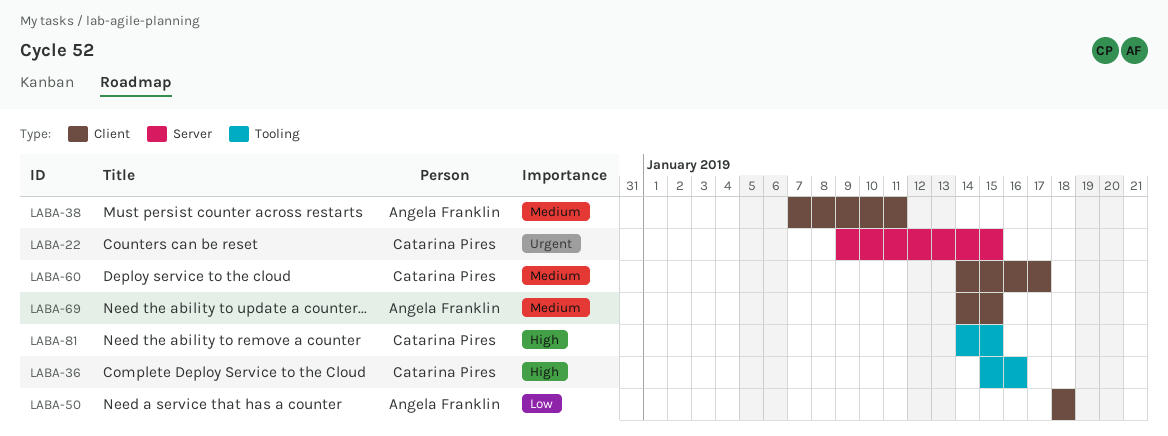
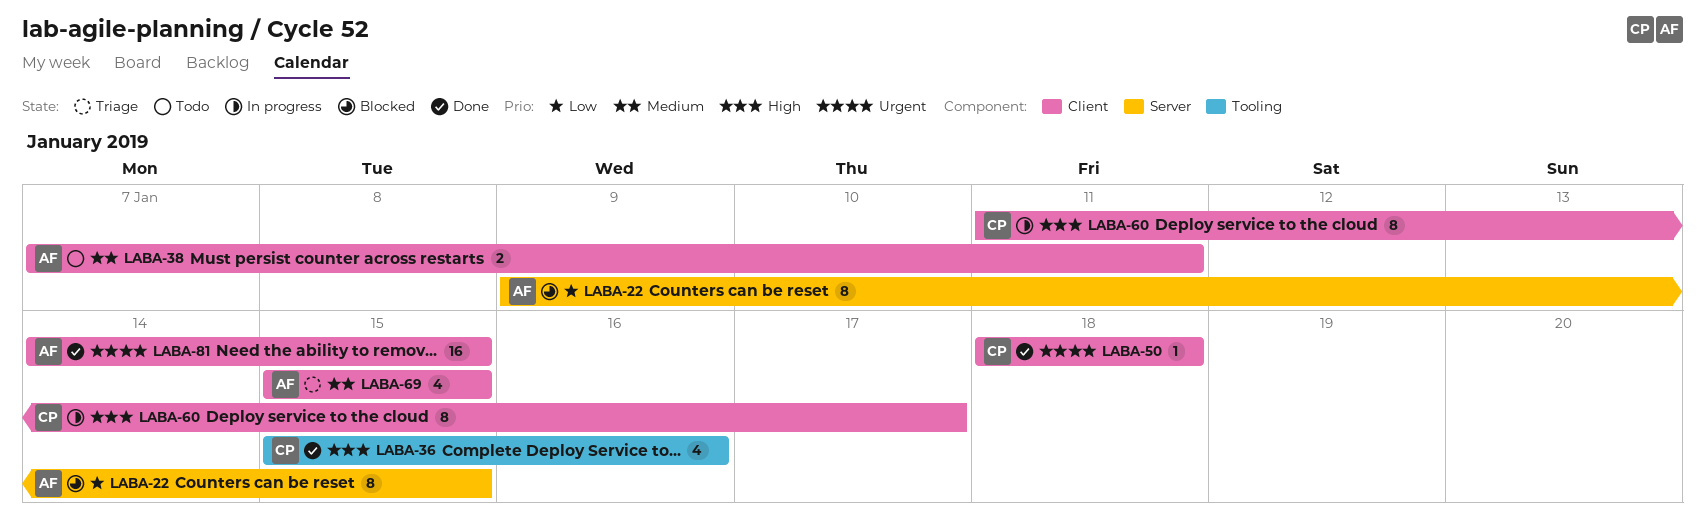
LABA-22, owner: Catarina Pires -> Angela Franklin
LABA-22, priority: Urgent -> Low
LABA-50, owner: Angela Franklin -> Catarina Pires
LABA-50, priority: Low -> Urgent
LABA-60, priority: Medium -> High
LABA-60, start: Jan 14 -> Jan 11
LABA-69, start: Jan 14 -> Jan 15
LABA-81, owner: Catarina Pires -> Angela Franklin
LABA-81, priority: High -> Urgent
LABA-81, label: Tooling -> Client

